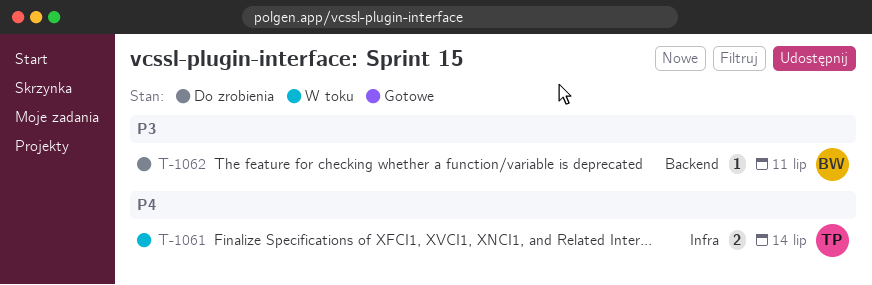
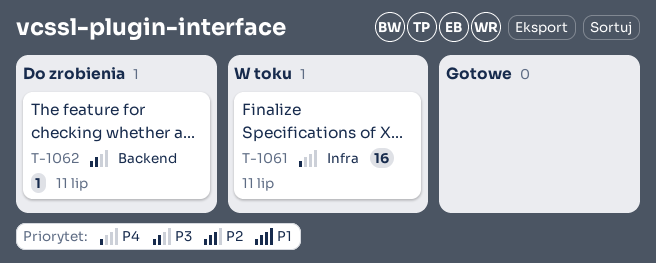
T-1061, estimate: 2 -> 16
T-1061, due: Jul 14 -> Jul 11

